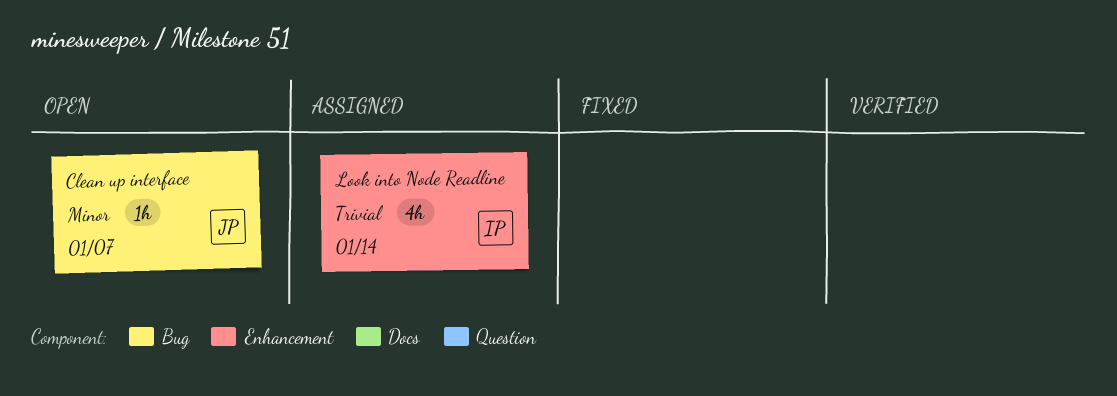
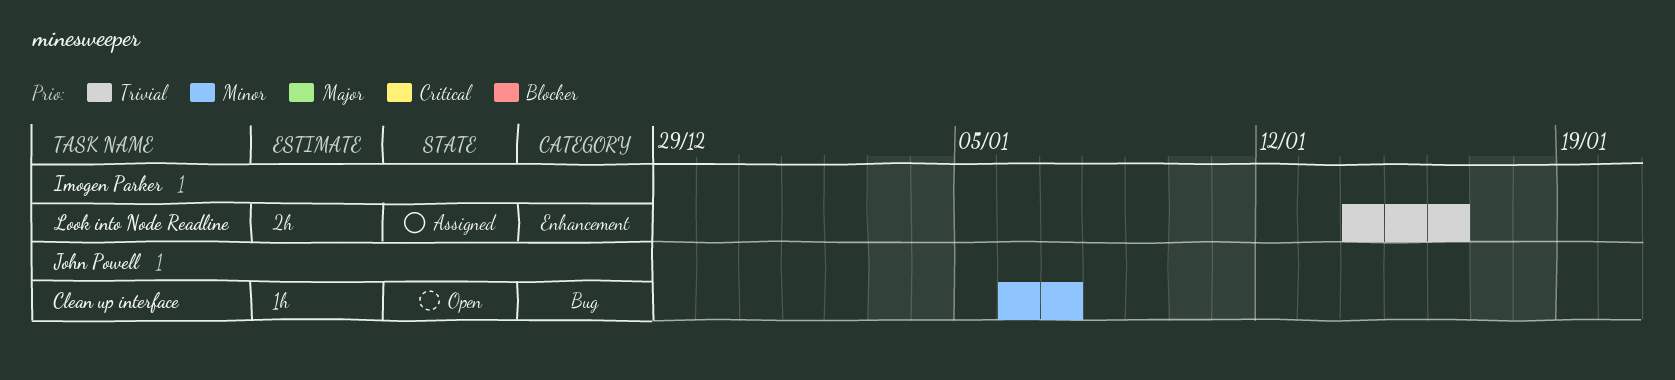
Look into Node Readline, estimate: 4h -> 2h
Look into Node Readline, due: Jan 14 -> Jan 16

